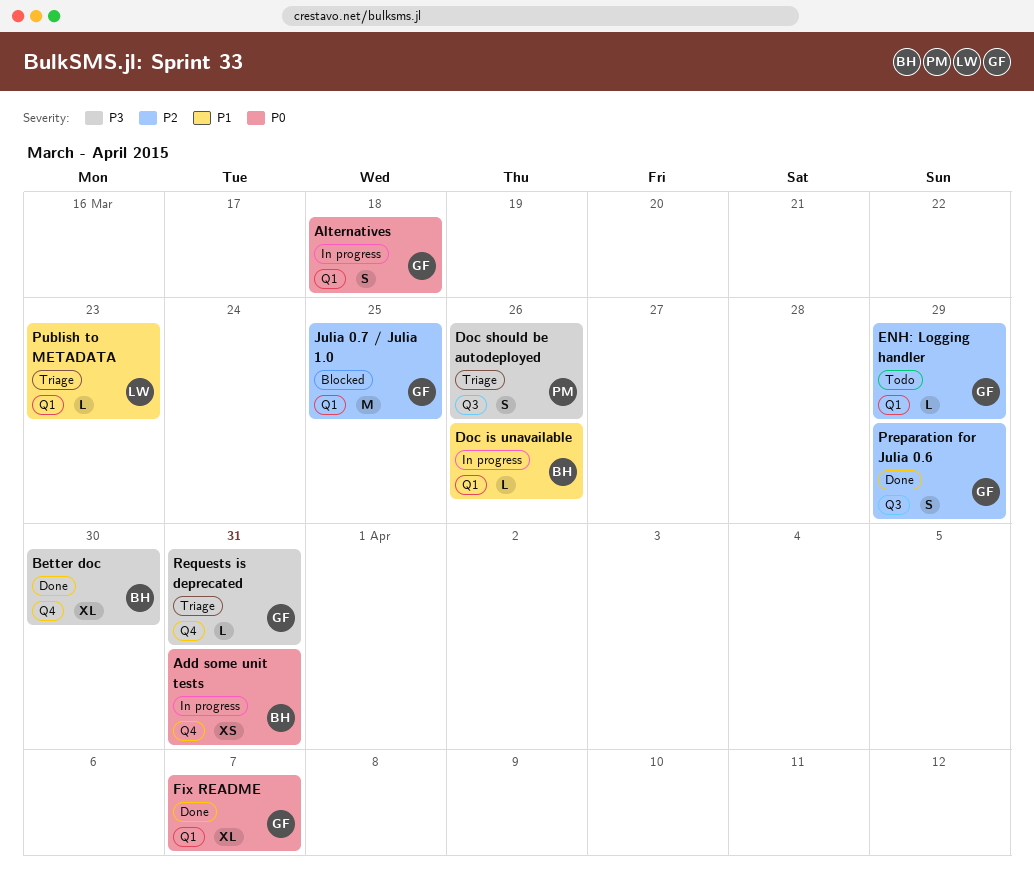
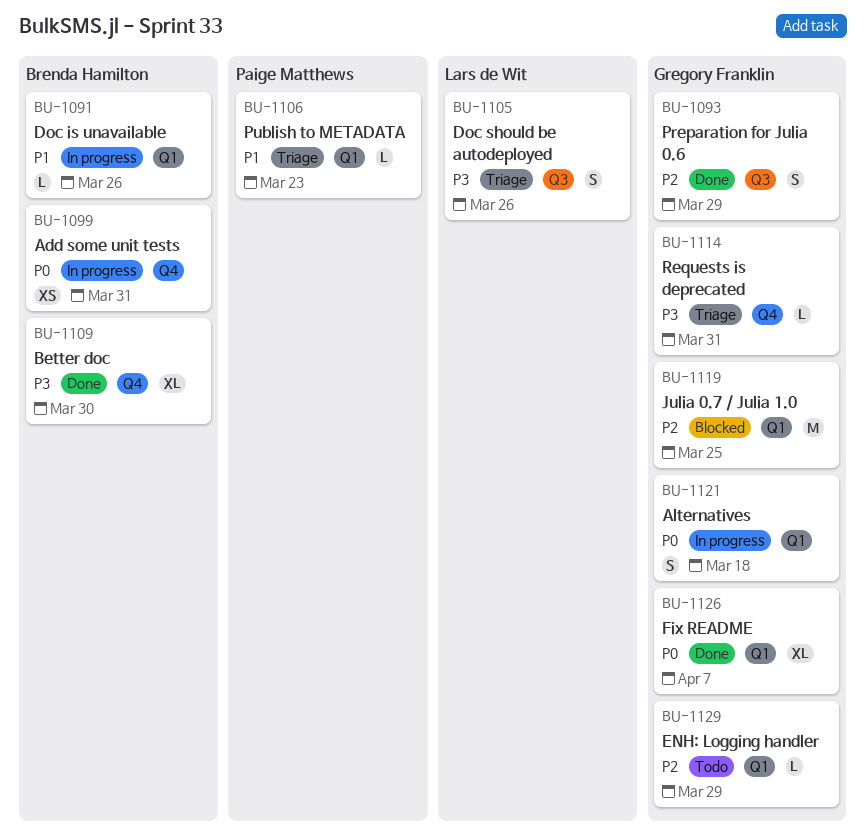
Doc should be autodeployed, owner: Paige Matthews -> Lars de Wit
Publish to METADATA, owner: Lars de Wit -> Paige Matthews

